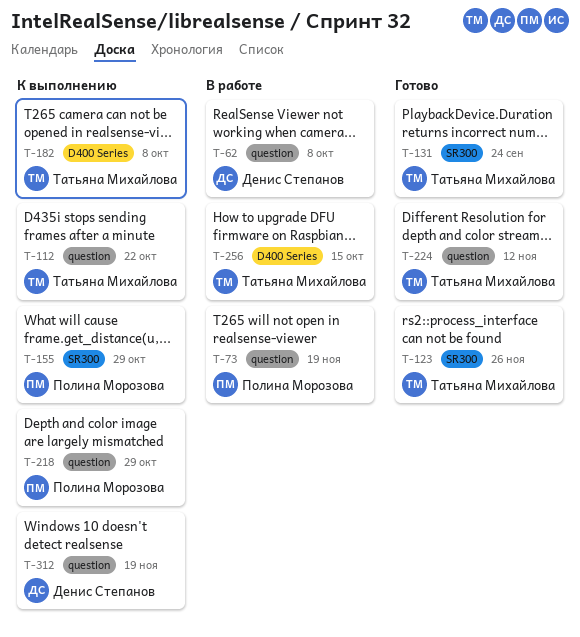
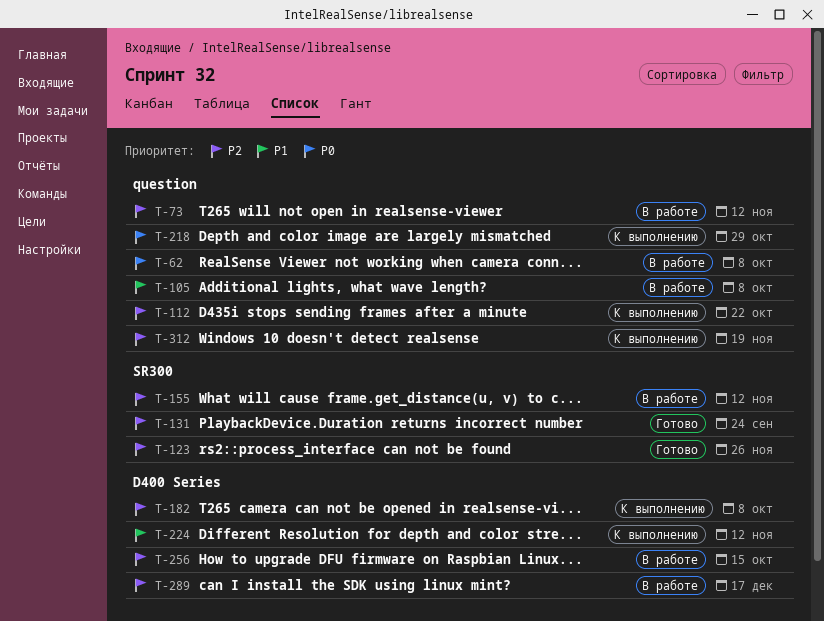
T-73, due: Nov 19 -> Nov 12
T-105: none -> present
T-155, status: К выполнению -> В работе
T-155, due: Oct 29 -> Nov 12
T-224, status: Готово -> К выполнению
T-224, label: question -> D400 Series
T-289: none -> present

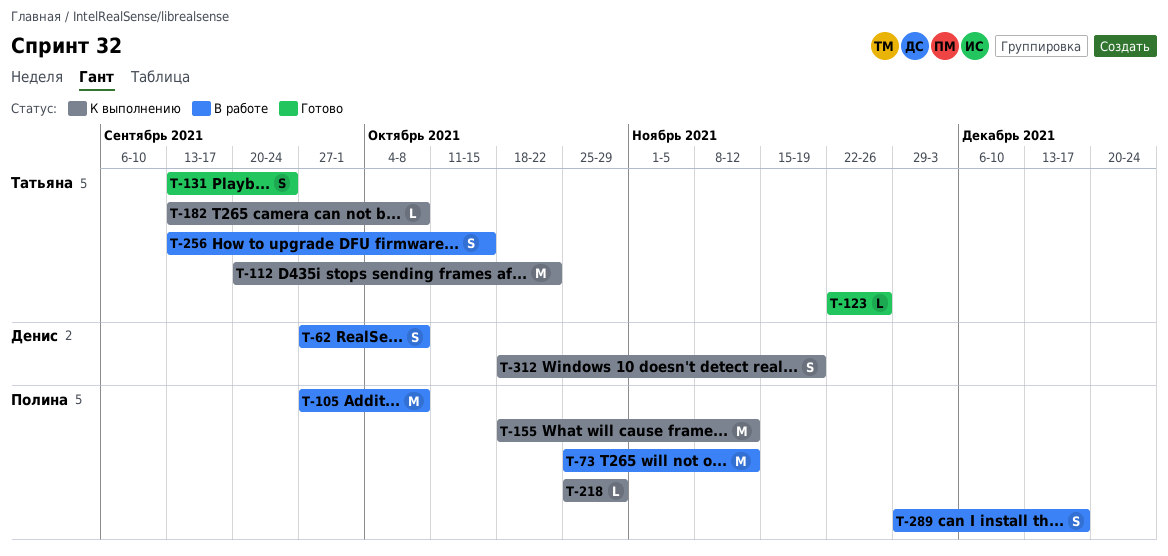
T-155, status: В работе -> К выполнению
T-224: present -> none

